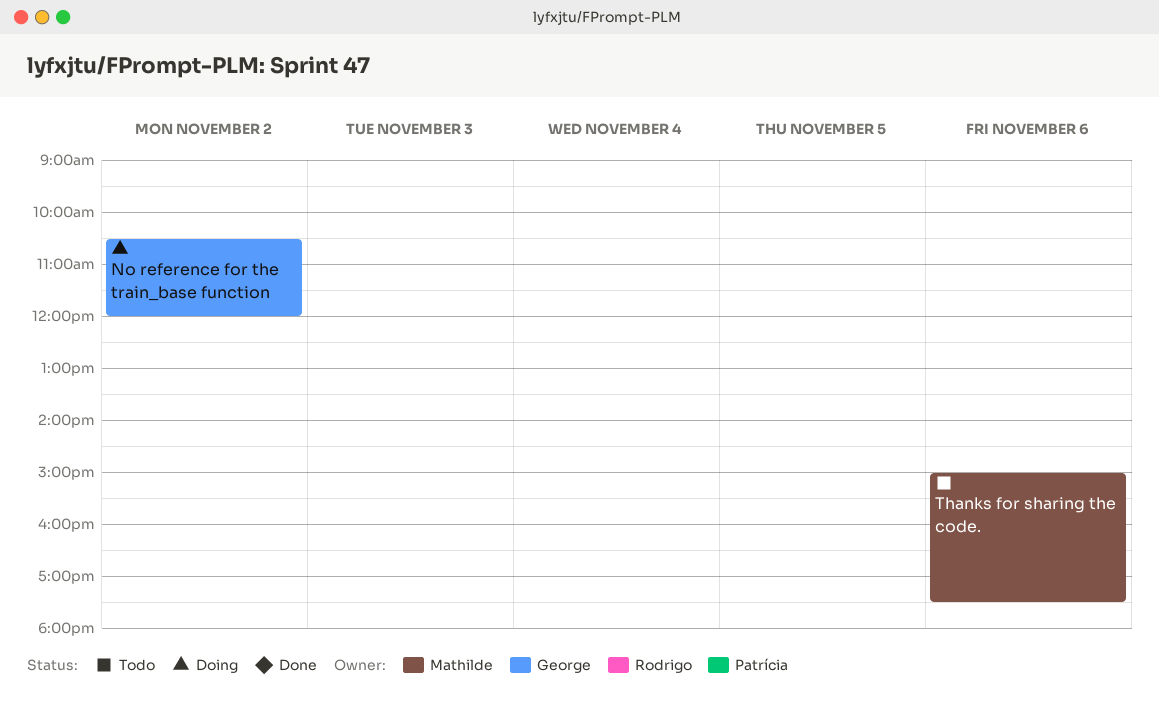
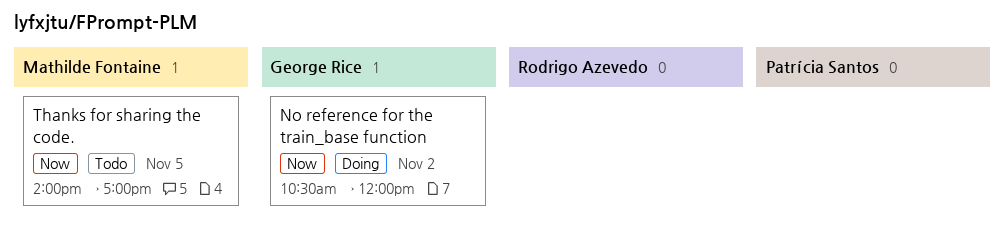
Thanks for sharing the code., day: Nov 6 -> Nov 5
Thanks for sharing the code., begins: 15:00 -> 14:00
Thanks for sharing the code., ends: 17:30 -> 17:00

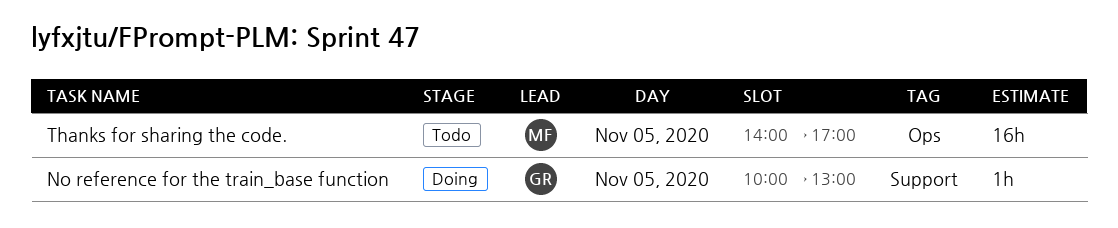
No reference for the train_base function, day: Nov 2 -> Nov 5
No reference for the train_base function, begins: 10:30 -> 10:00
No reference for the train_base function, ends: 12:00 -> 13:00

